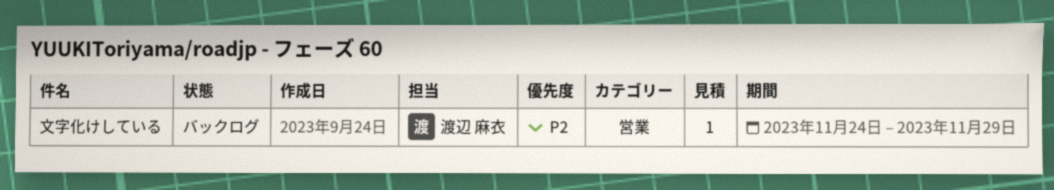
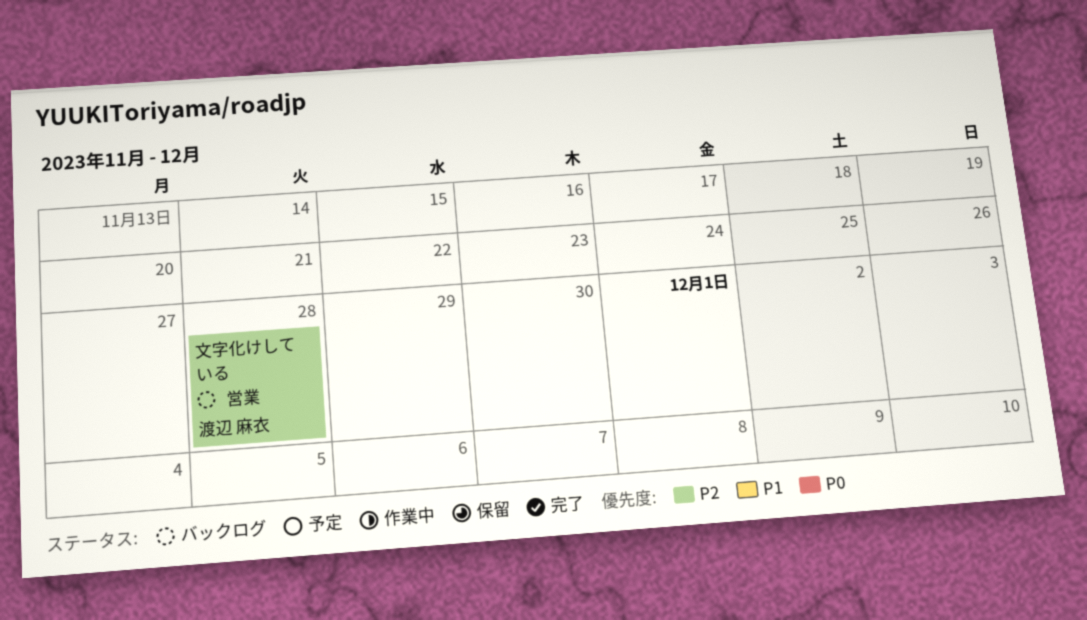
文字化けしている, due: Nov 29 -> Nov 28

